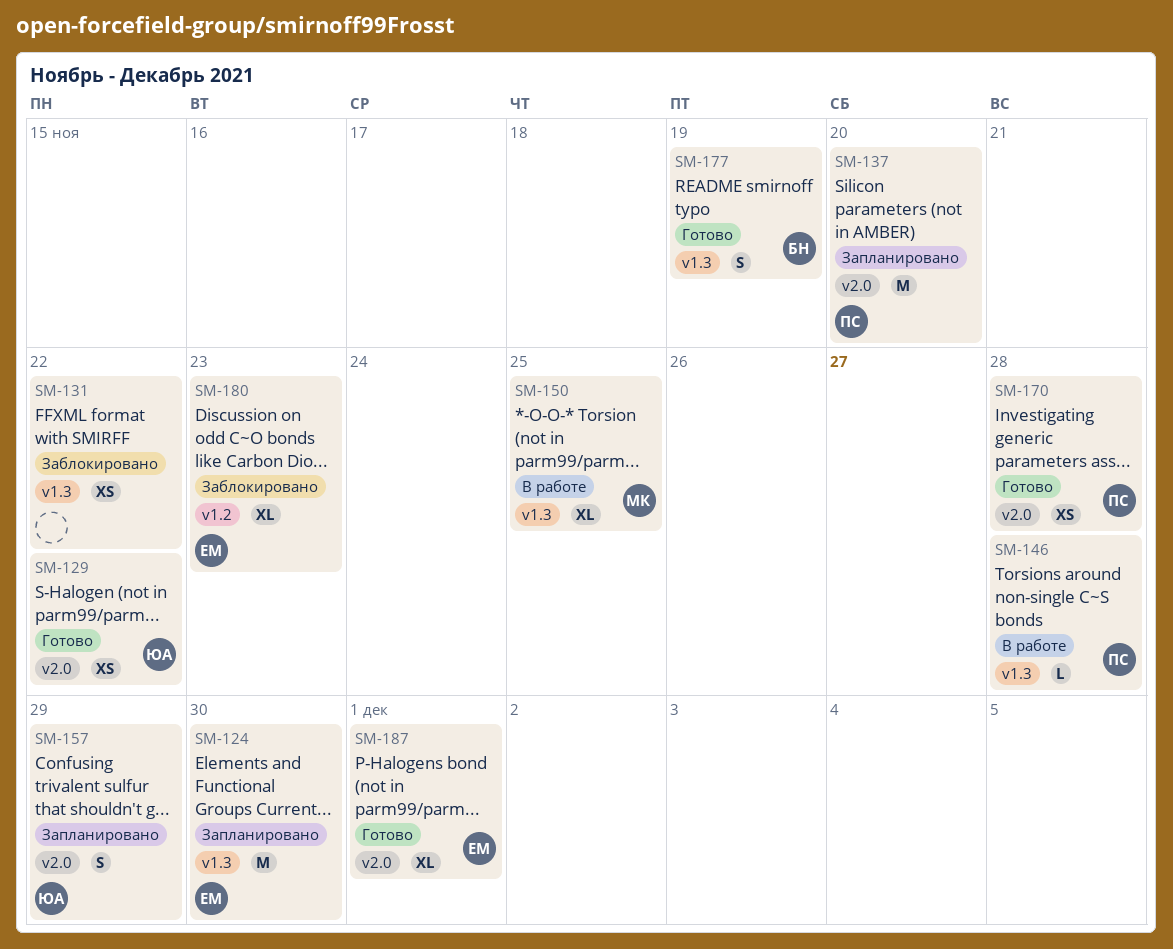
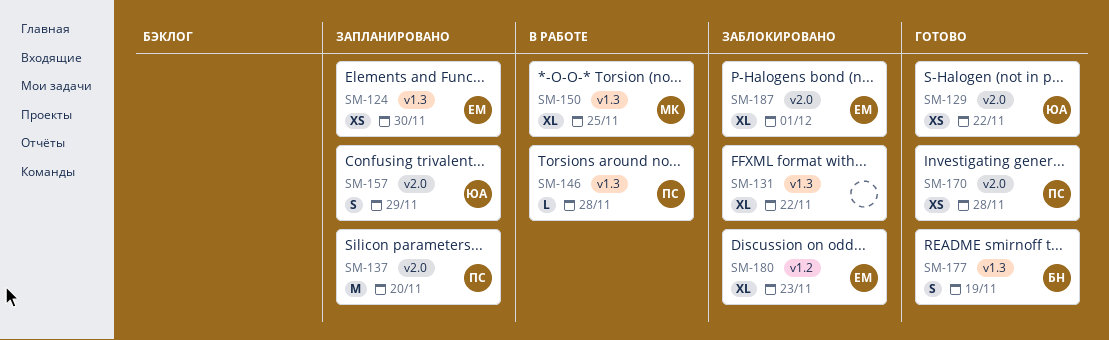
SM-124, estimate: M -> XS
SM-131, estimate: XS -> XL
SM-187, status: Готово -> Заблокировано

